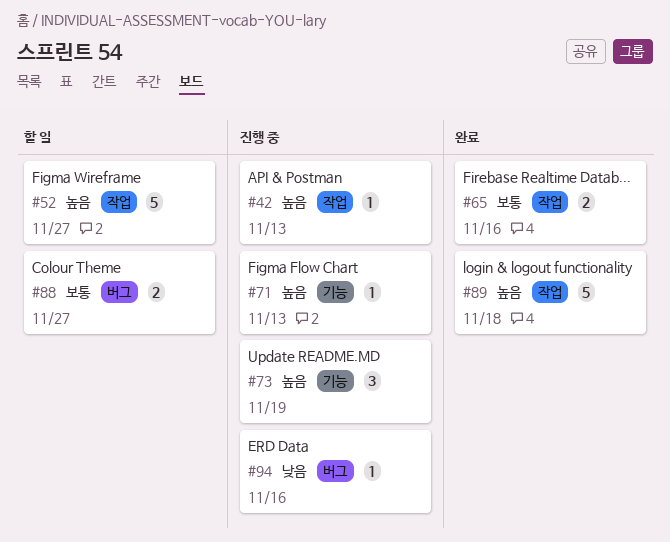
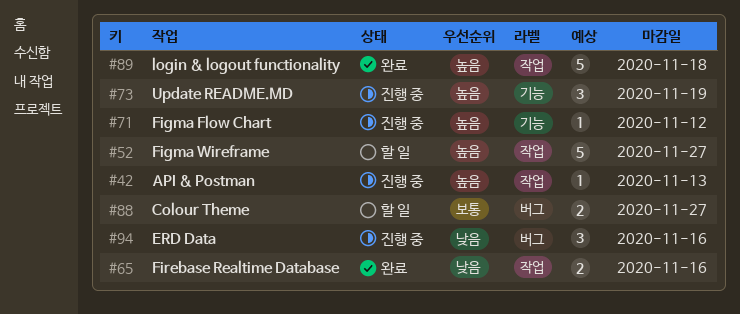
#65, priority: 보통 -> 낮음
#71, due: Nov 13 -> Nov 12
#94, estimate: 1 -> 3

